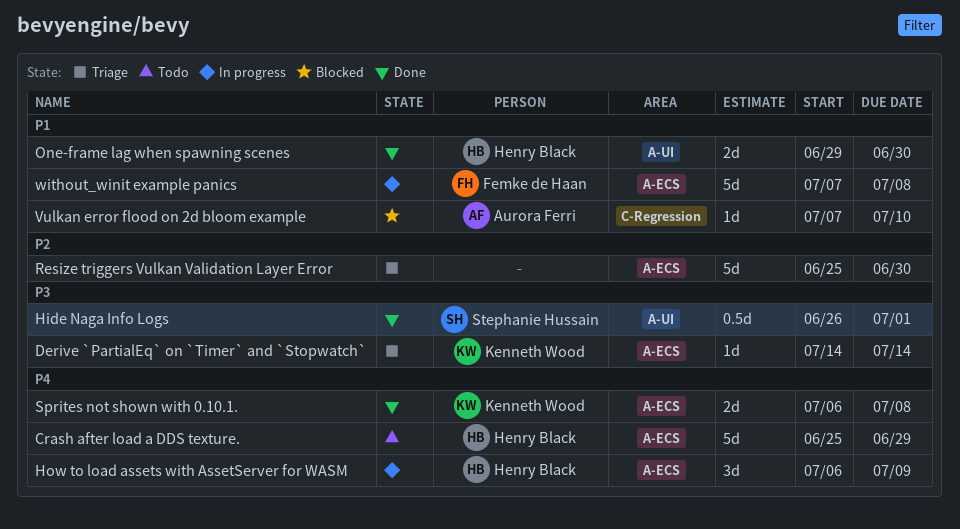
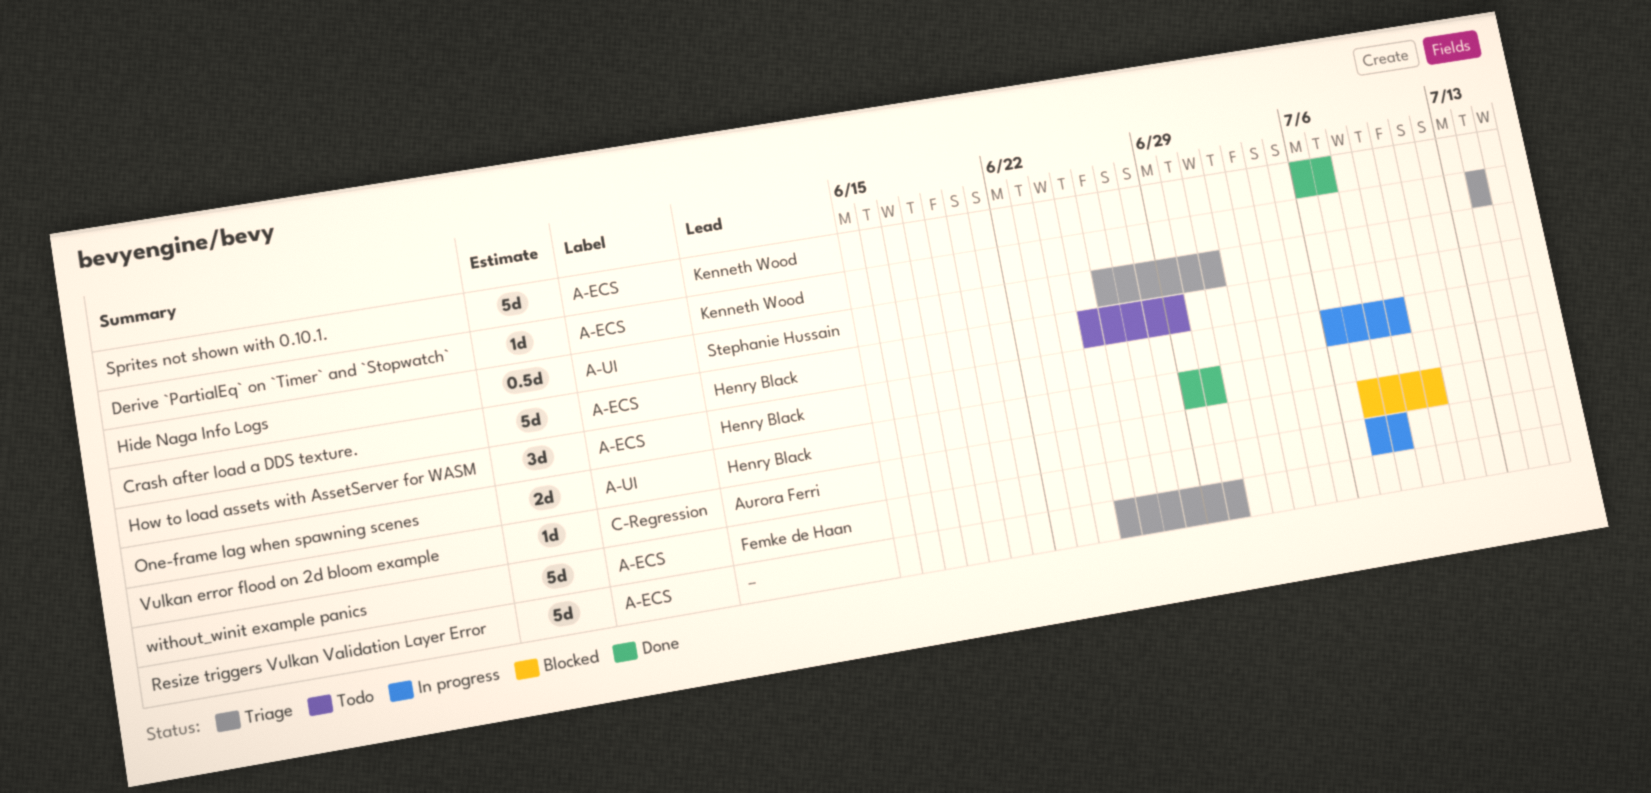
Hide Naga Info Logs, status: Done -> Triage
Sprites not shown with 0.10.1., estimate: 2d -> 5d
Sprites not shown with 0.10.1., due: Jul 8 -> Jul 7

